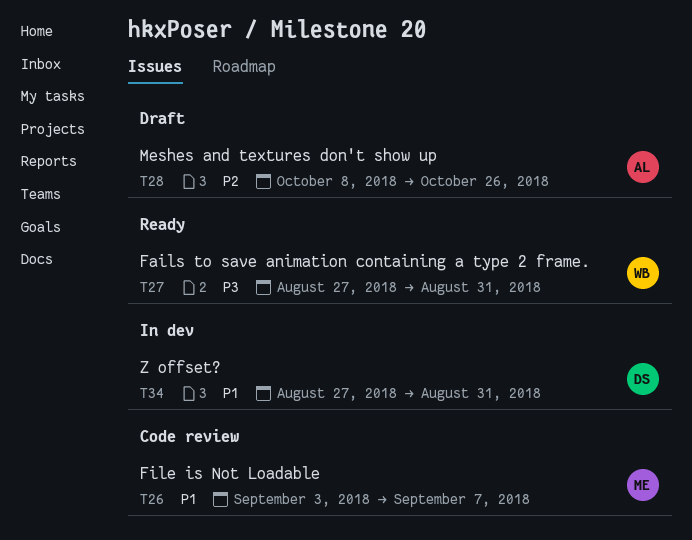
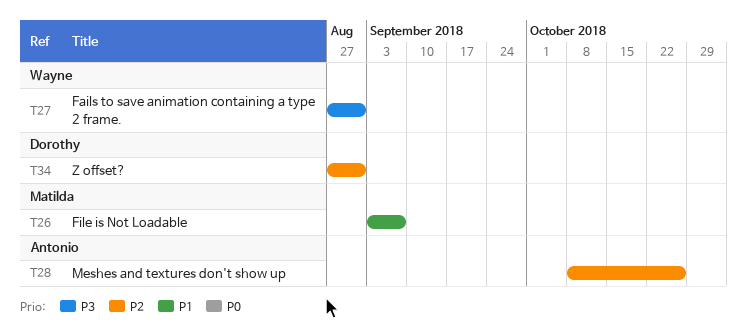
T34, priority: P1 -> P2

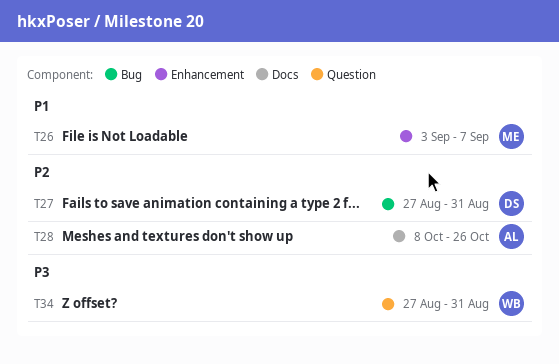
T27, owner: Wayne -> Dorothy
T27, priority: P3 -> P2
T34, owner: Dorothy -> Wayne
T34, priority: P2 -> P3

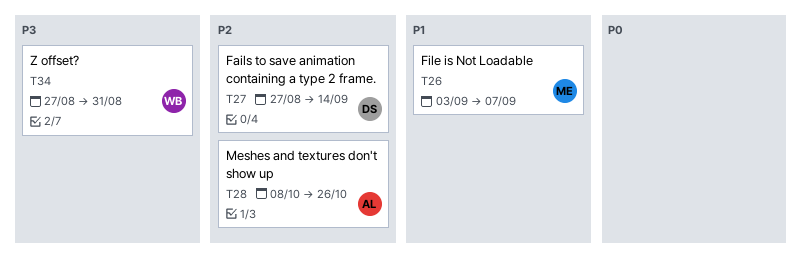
T27, due: Aug 31 -> Sep 14

